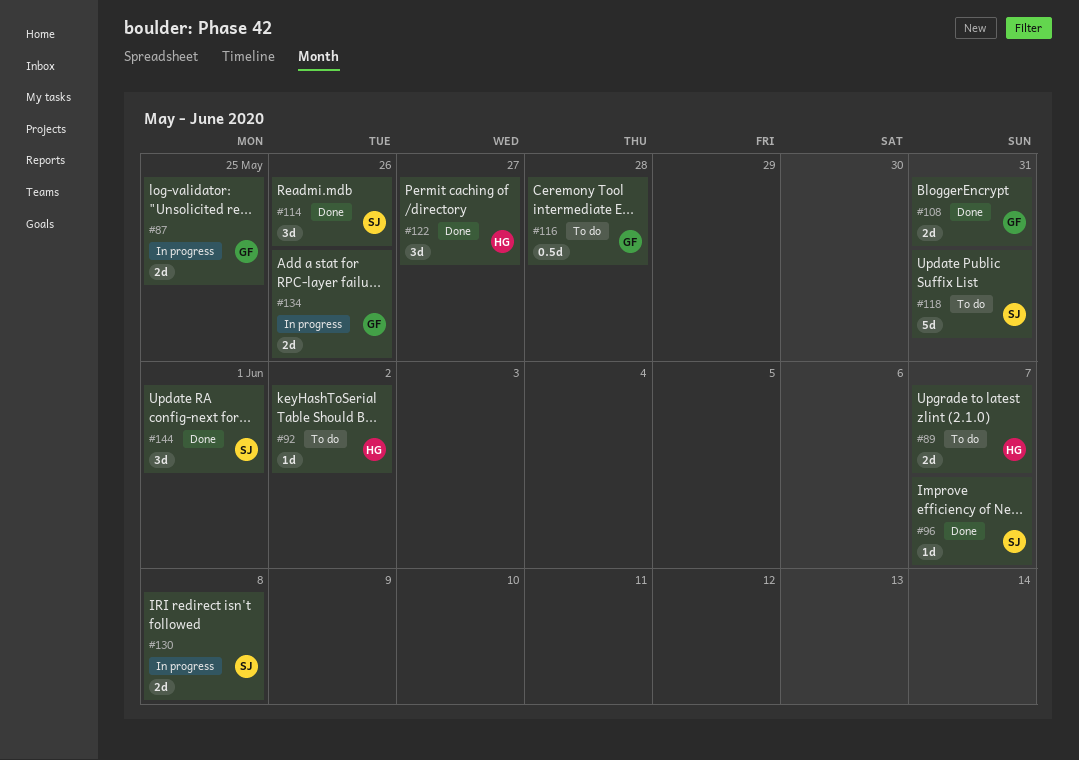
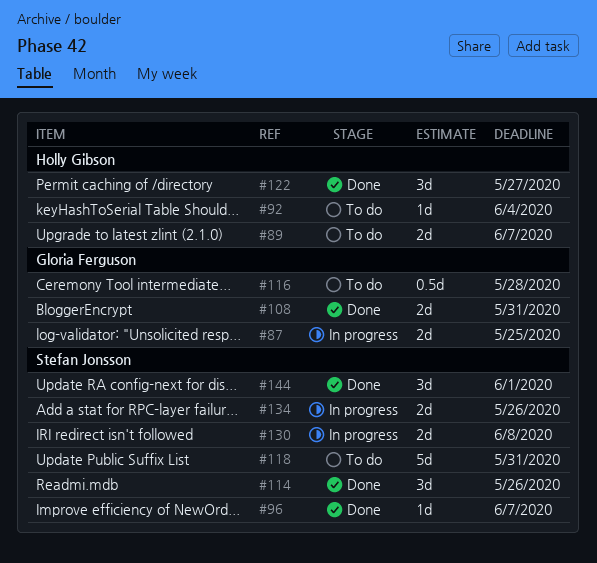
#92, due: Jun 2 -> Jun 4
#134, owner: Gloria Ferguson -> Stefan Jonsson

